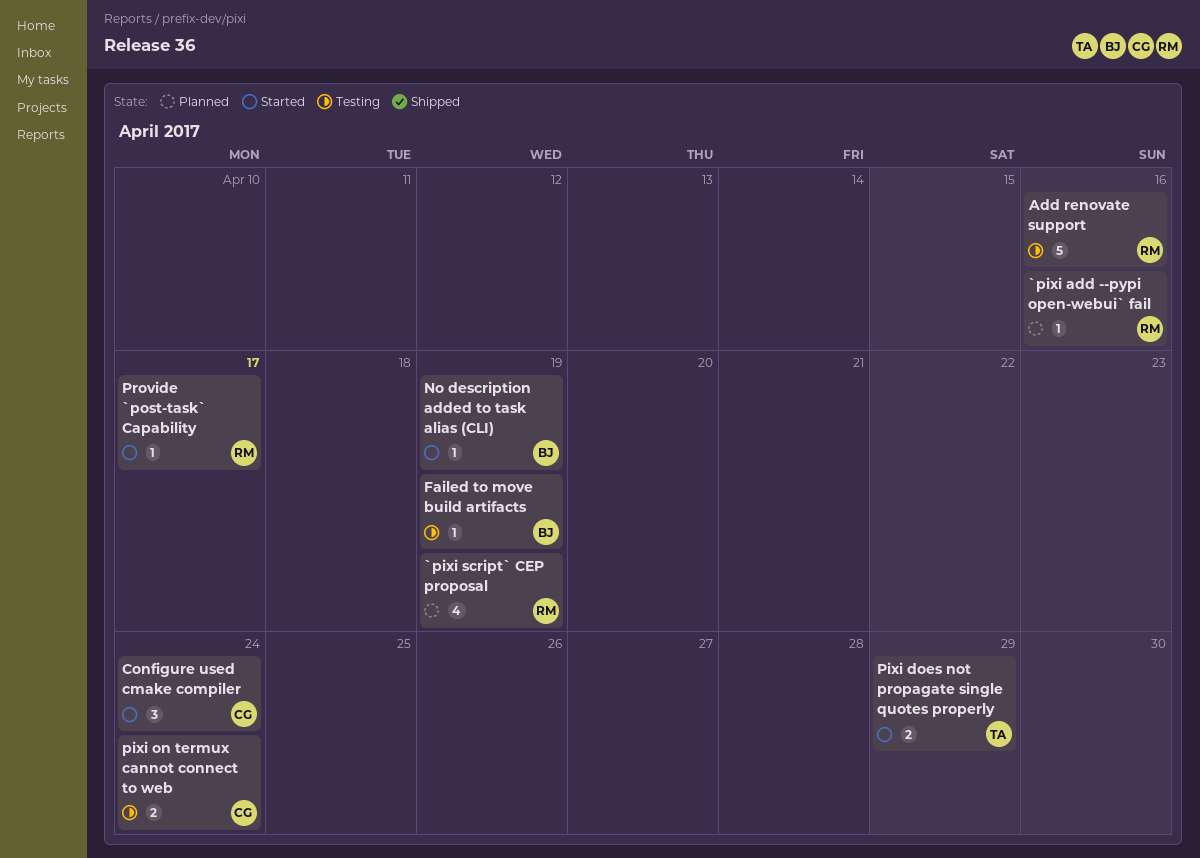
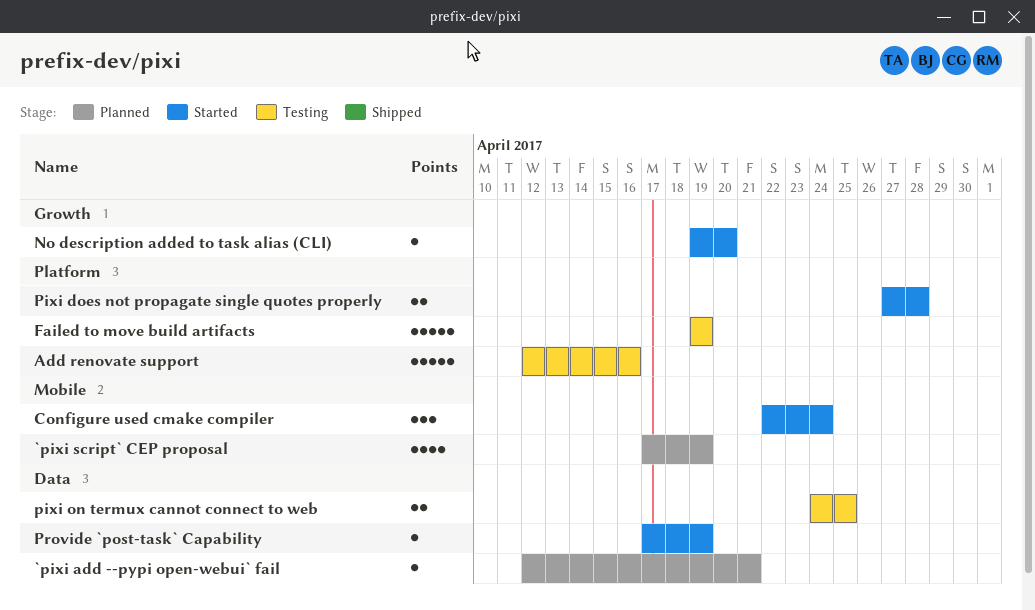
`pixi add --pypi open-webui` fail, due: Apr 16 -> Apr 21
Failed to move build artifacts, estimate: 1 -> 5
No description added to task alias (CLI), due: Apr 19 -> Apr 20
Pixi does not propagate single quotes properly, due: Apr 29 -> Apr 28
pixi on termux cannot connect to web, due: Apr 24 -> Apr 25
Provide `post-task` Capability, due: Apr 17 -> Apr 19

